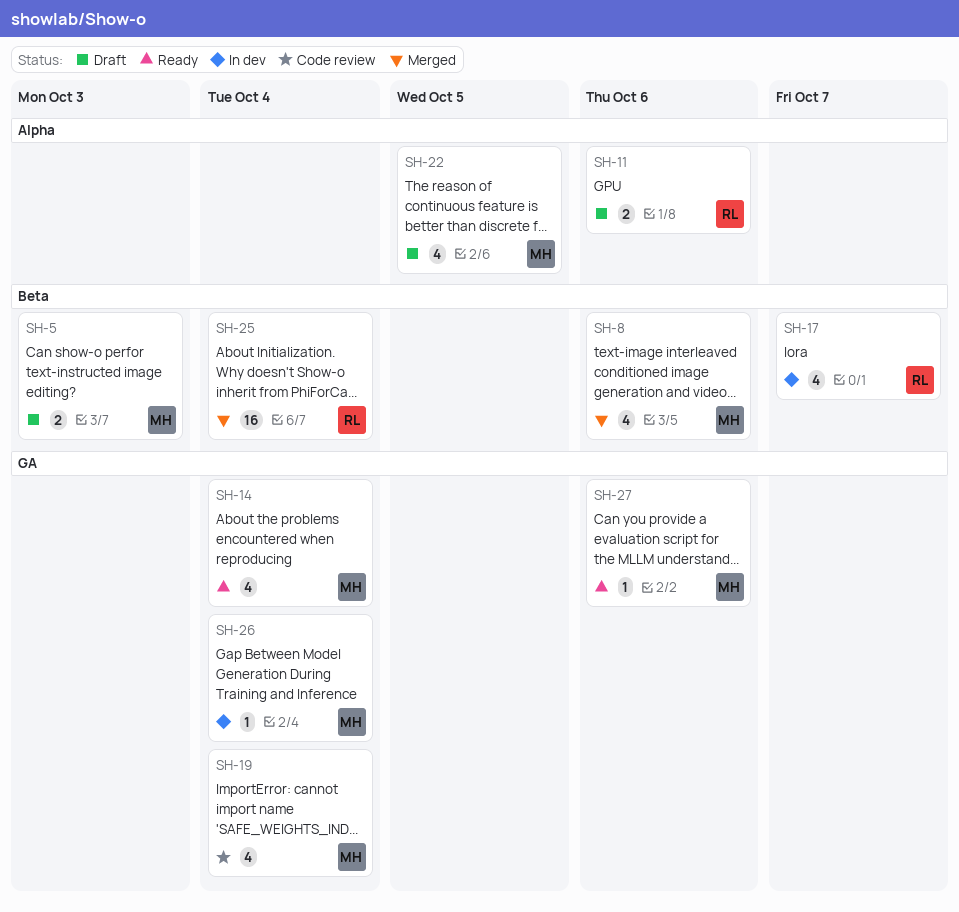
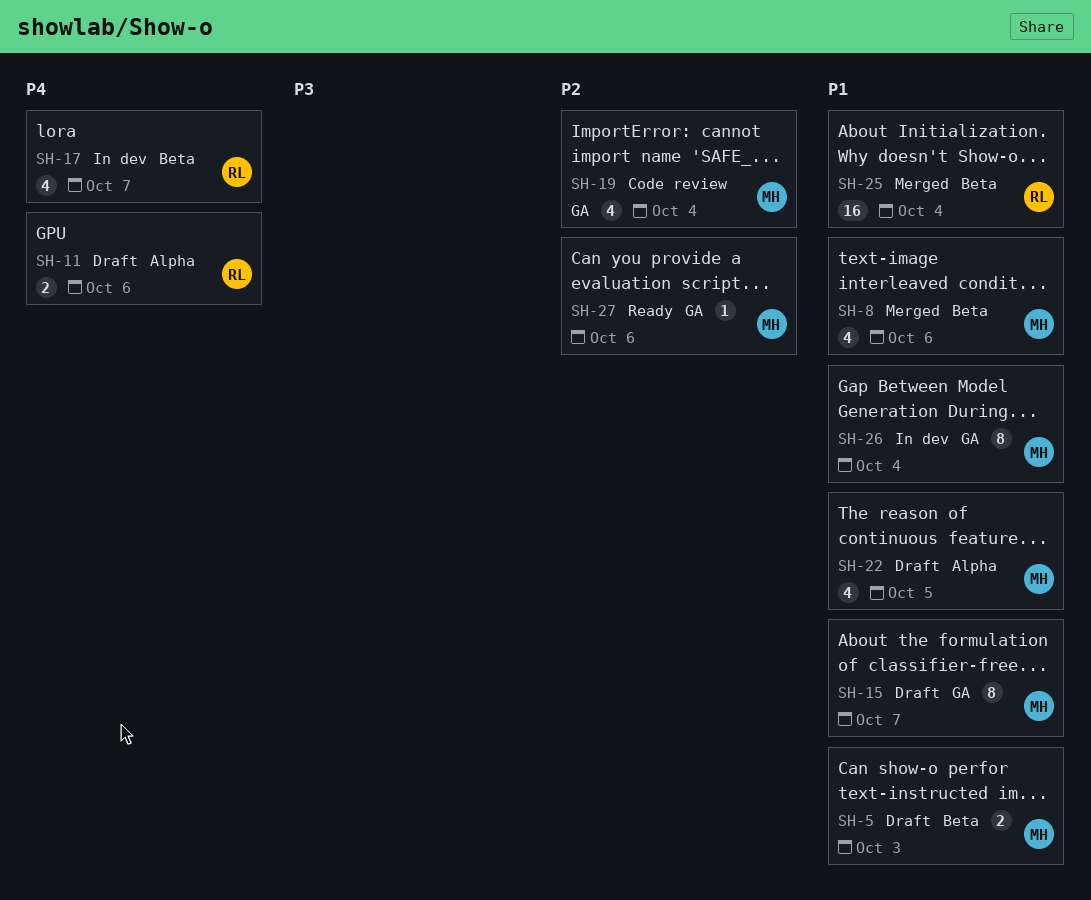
SH-14: present -> none
SH-15: none -> present
SH-26, estimate: 1 -> 8

